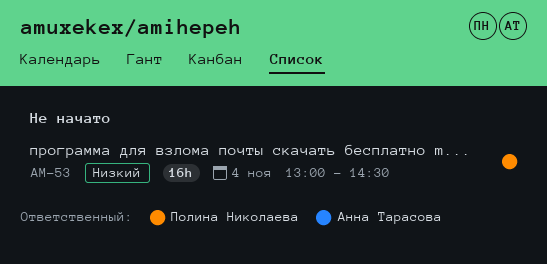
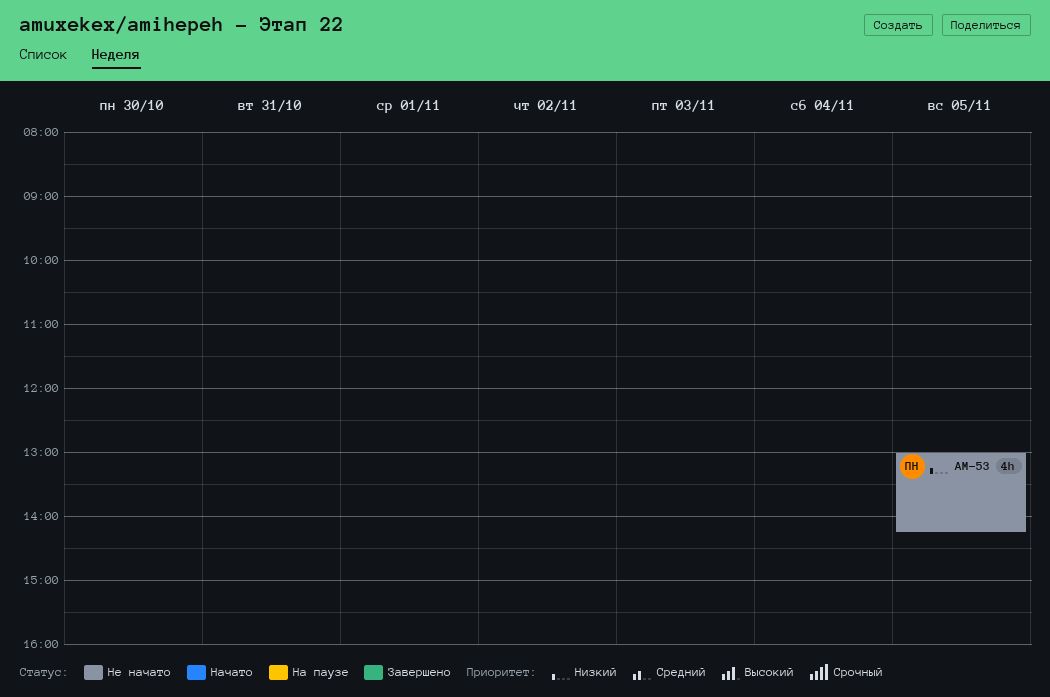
AM-53, estimate: 16h -> 4h
AM-53, day: Nov 4 -> Nov 5
AM-53, ends: 14:30 -> 14:15

